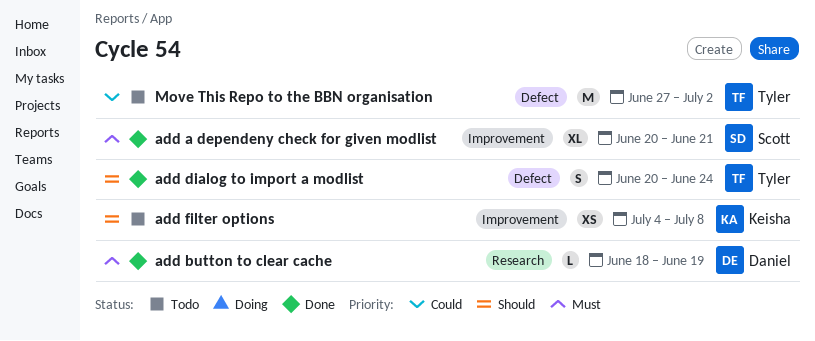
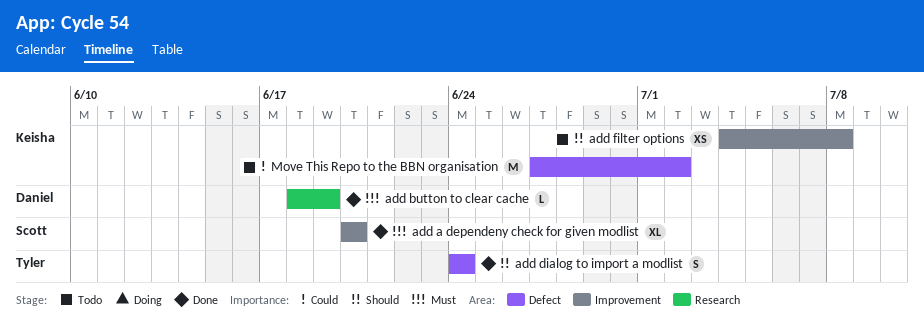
add a dependeny check for given modlist, due: Jun 21 -> Jun 20
add dialog to import a modlist, start: Jun 20 -> Jun 24
Move This Repo to the BBN organisation, owner: Tyler -> Keisha

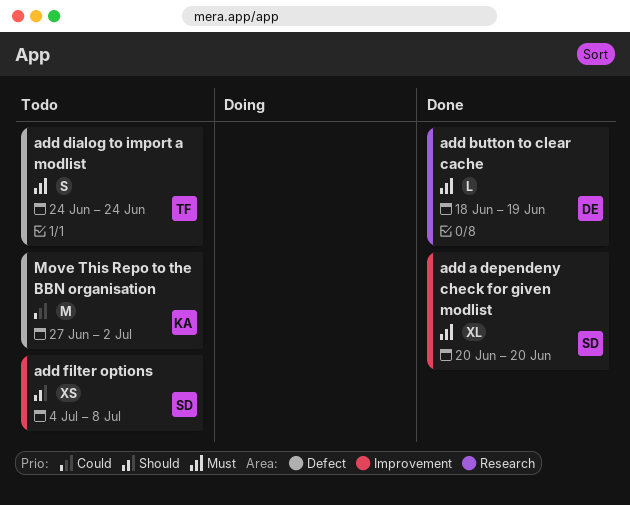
add dialog to import a modlist, status: Done -> Todo
add dialog to import a modlist, priority: Should -> Must
add filter options, owner: Keisha -> Scott

